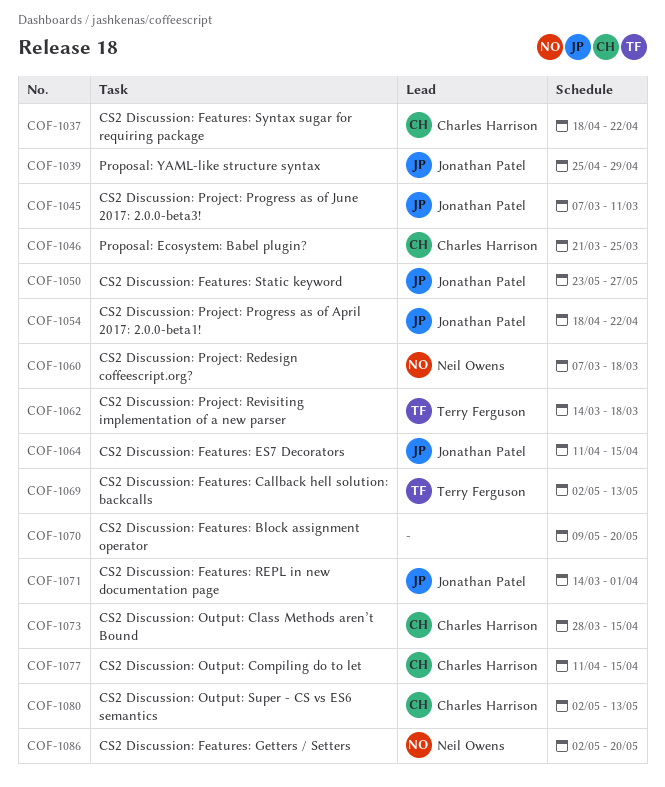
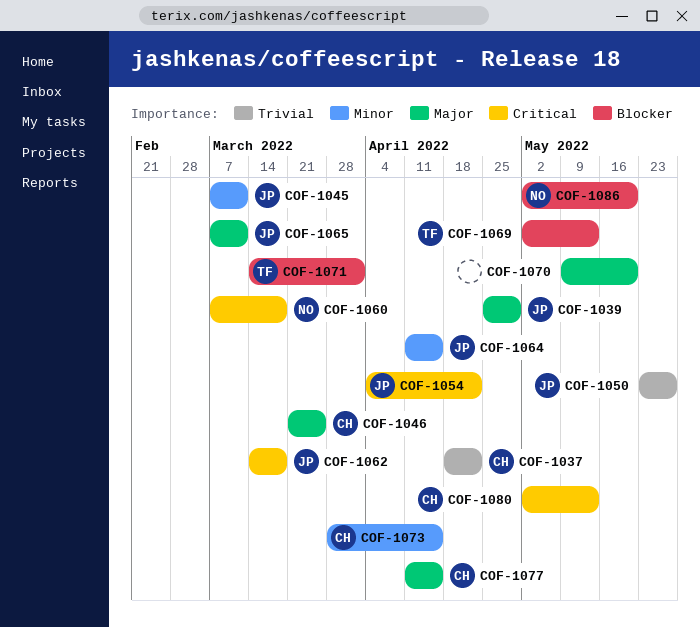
COF-1054, start: Apr 18 -> Apr 4
COF-1062, owner: Terry Ferguson -> Jonathan Patel
COF-1065: none -> present
COF-1071, owner: Jonathan Patel -> Terry Ferguson

